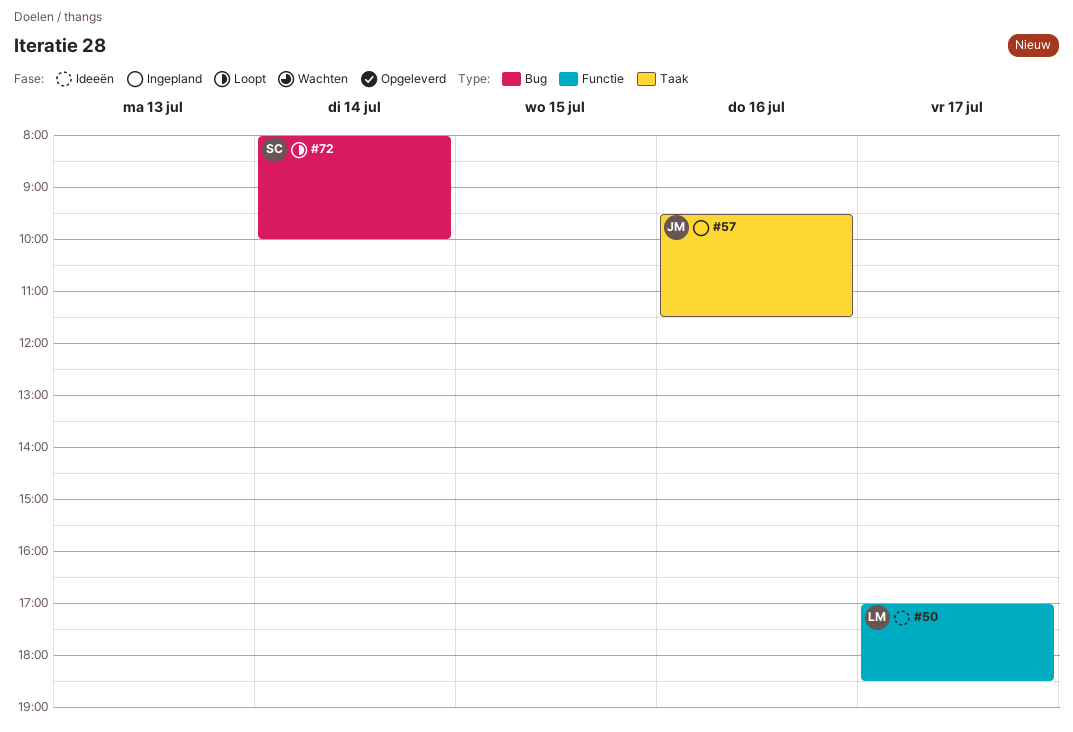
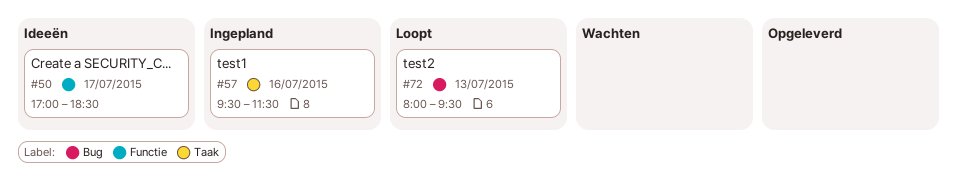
#72, day: Jul 14 -> Jul 13
#72, ends: 10:00 -> 09:30

